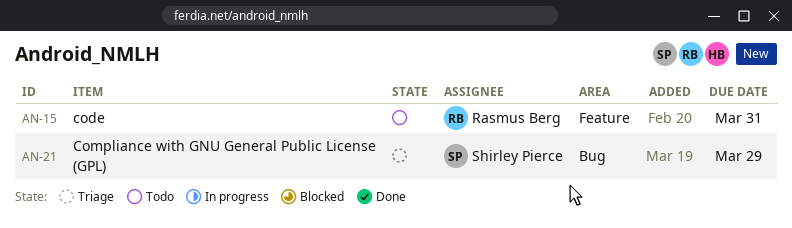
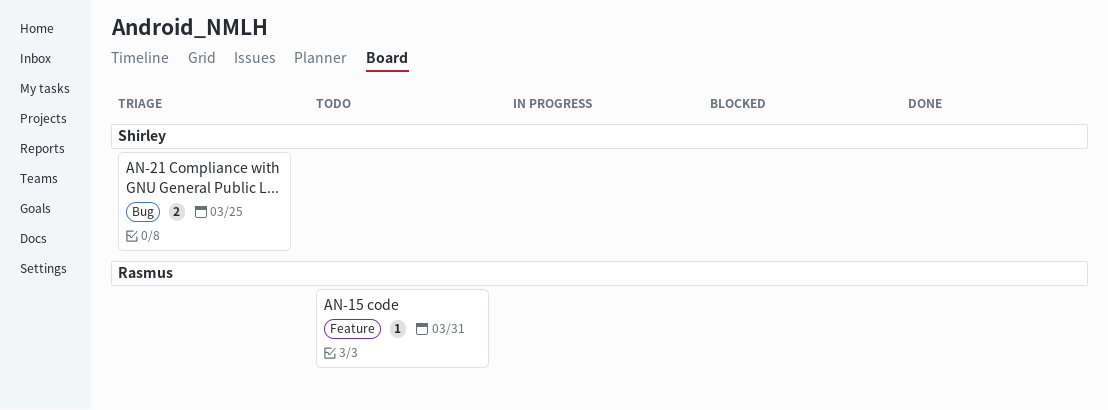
AN-21, due: Mar 29 -> Mar 25

